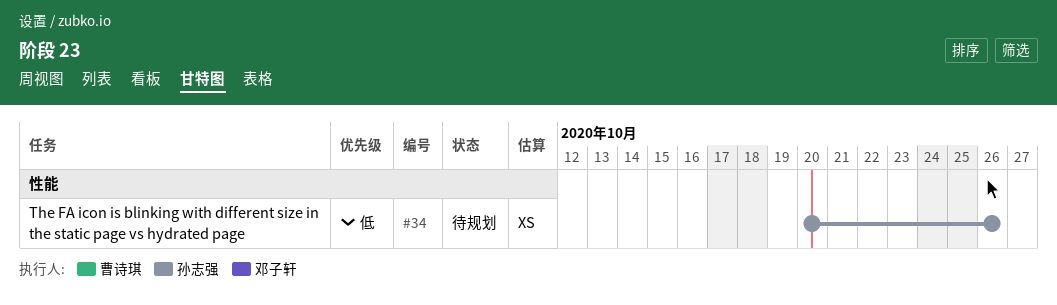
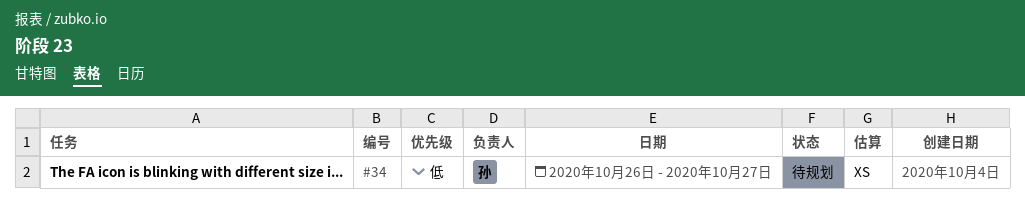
#34, start: Oct 20 -> Oct 26
#34, due: Oct 26 -> Oct 27

